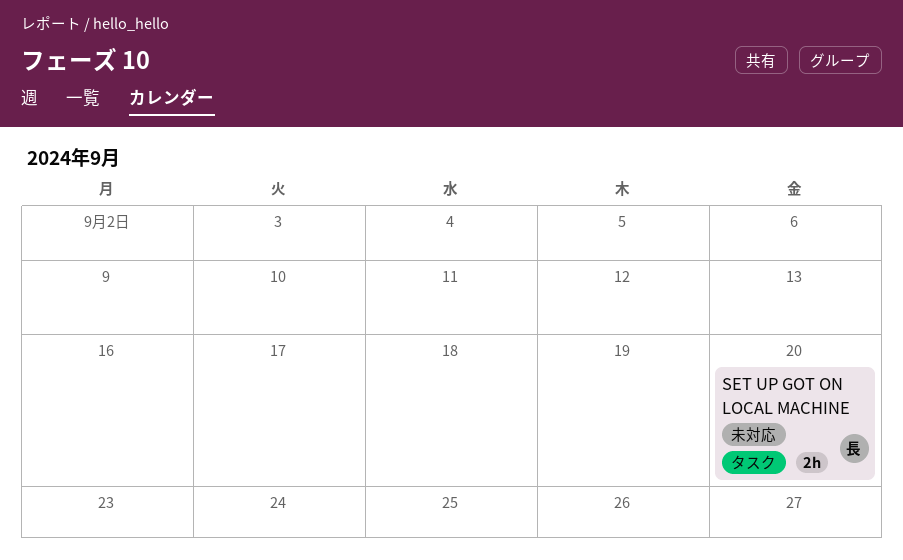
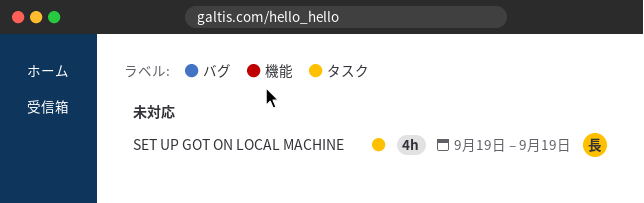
SET UP GOT ON LOCAL MACHINE, estimate: 2h -> 4h
SET UP GOT ON LOCAL MACHINE, due: Sep 20 -> Sep 19

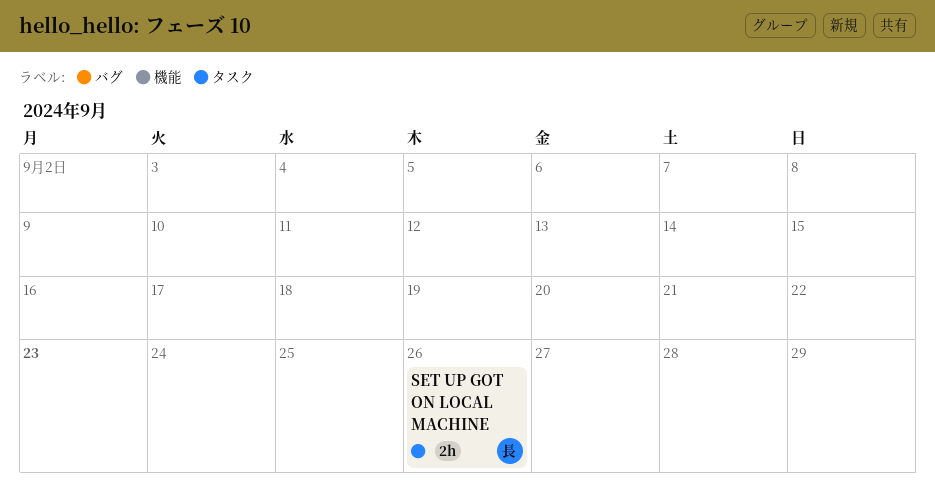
SET UP GOT ON LOCAL MACHINE, estimate: 4h -> 2h
SET UP GOT ON LOCAL MACHINE, due: Sep 19 -> Sep 26

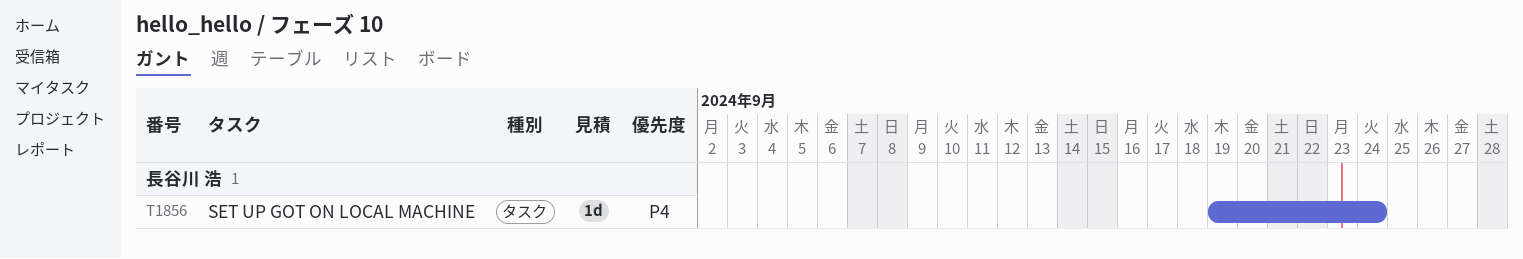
SET UP GOT ON LOCAL MACHINE, estimate: 2h -> 1d
SET UP GOT ON LOCAL MACHINE, due: Sep 26 -> Sep 24

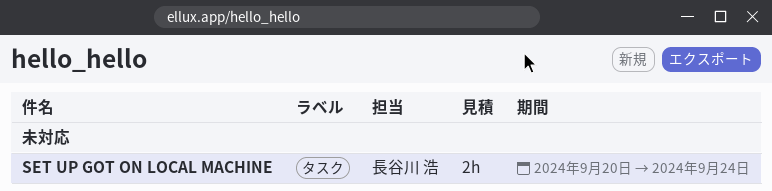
SET UP GOT ON LOCAL MACHINE, estimate: 1d -> 2h
SET UP GOT ON LOCAL MACHINE, start: Sep 19 -> Sep 20

